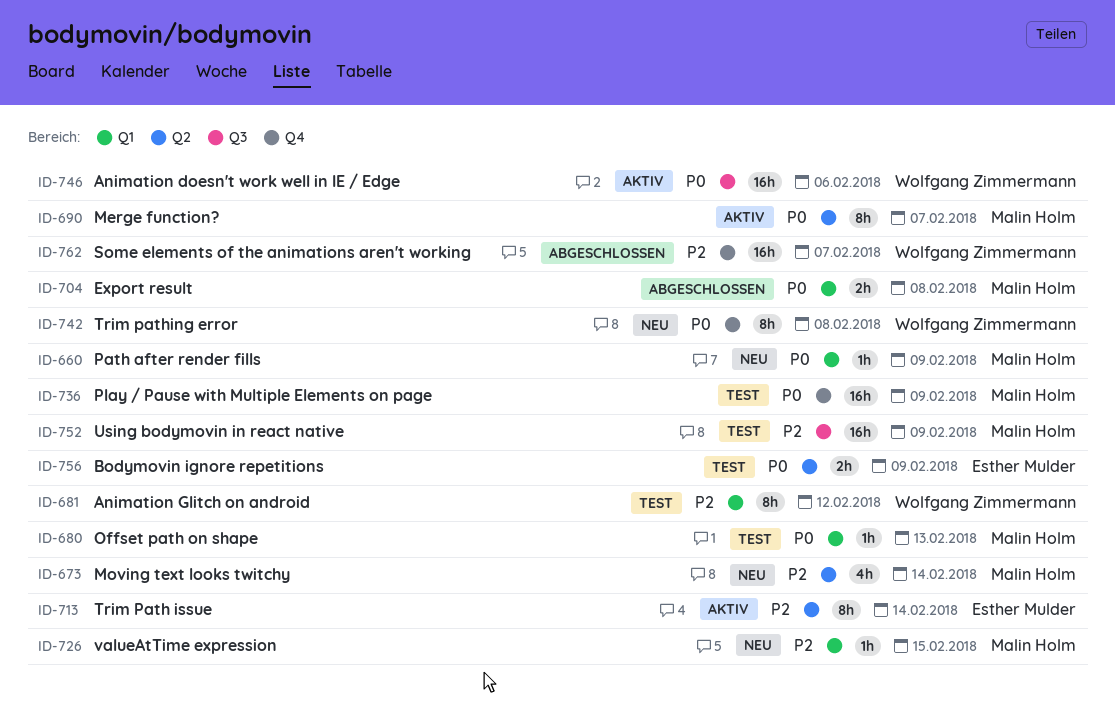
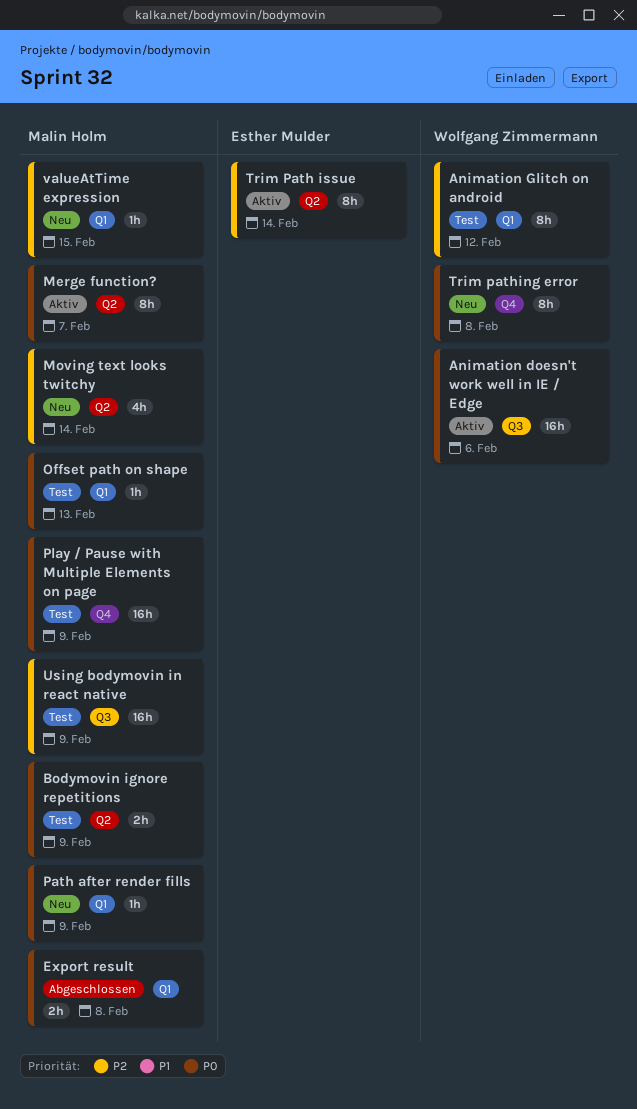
Bodymovin ignore repetitions, owner: Esther Mulder -> Malin Holm
Some elements of the animations aren't working: present -> none

